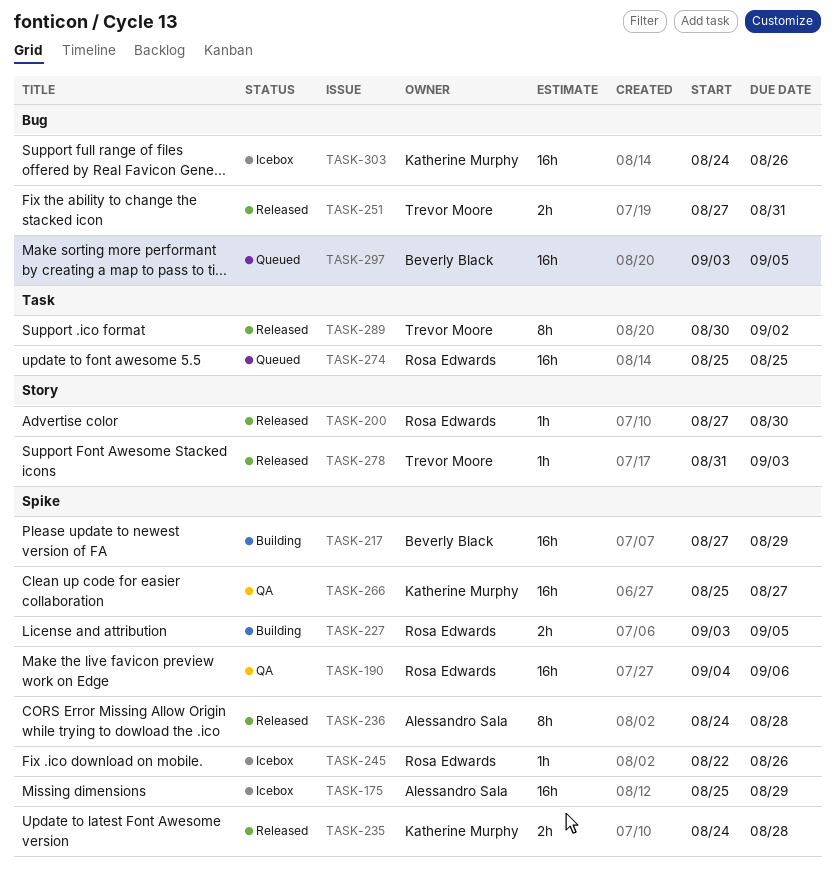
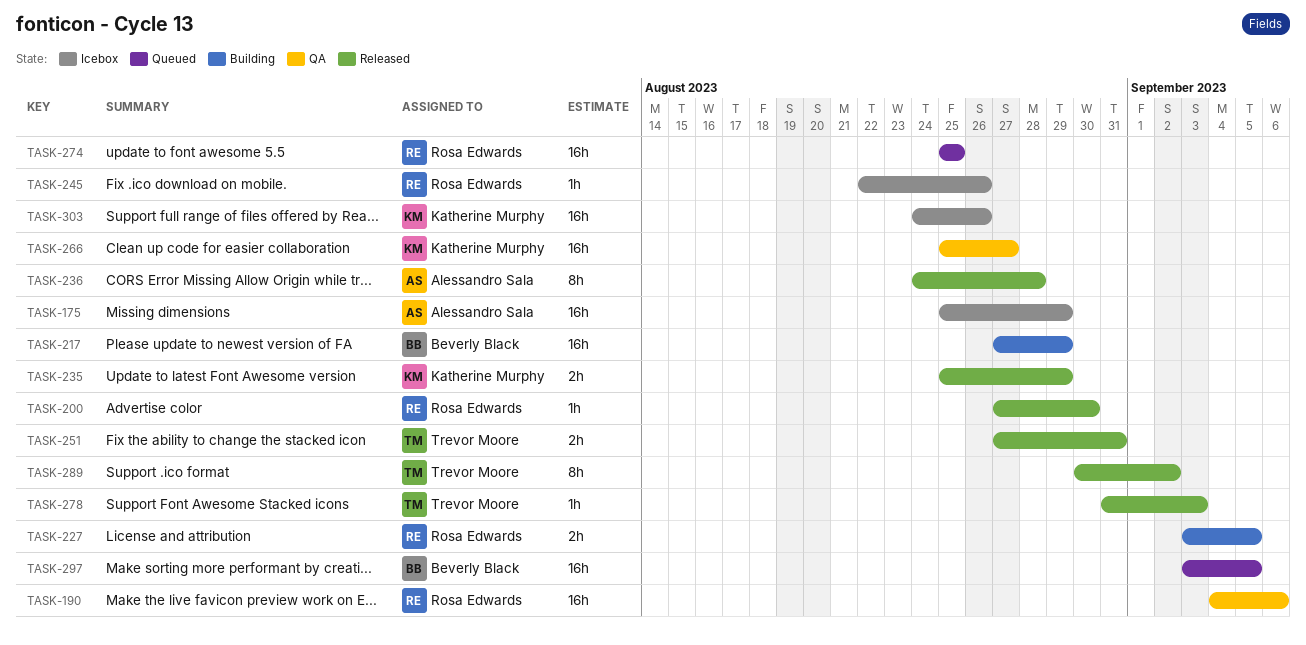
TASK-235, start: Aug 24 -> Aug 25
TASK-235, due: Aug 28 -> Aug 29

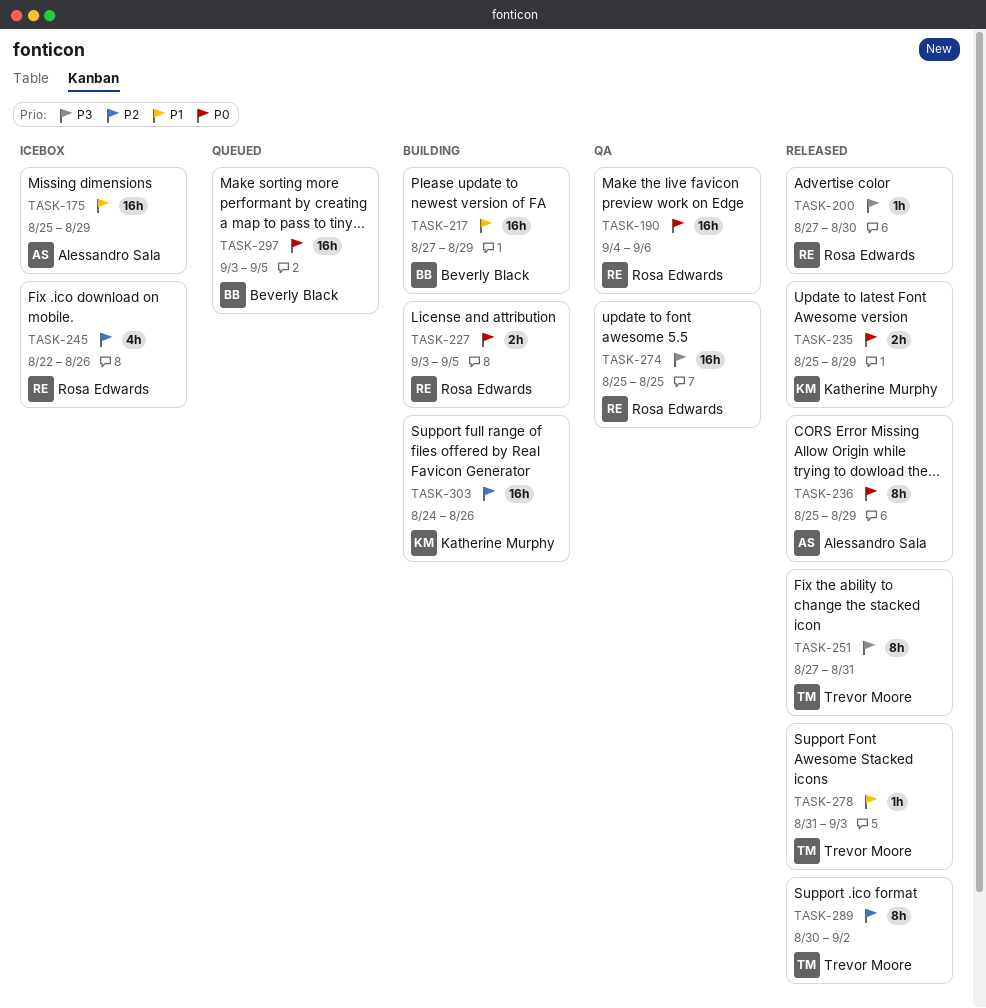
TASK-236, start: Aug 24 -> Aug 25
TASK-236, due: Aug 28 -> Aug 29
TASK-245, estimate: 1h -> 4h
TASK-251, estimate: 2h -> 8h
TASK-266: present -> none
TASK-274, status: Queued -> QA
TASK-303, status: Icebox -> Building

